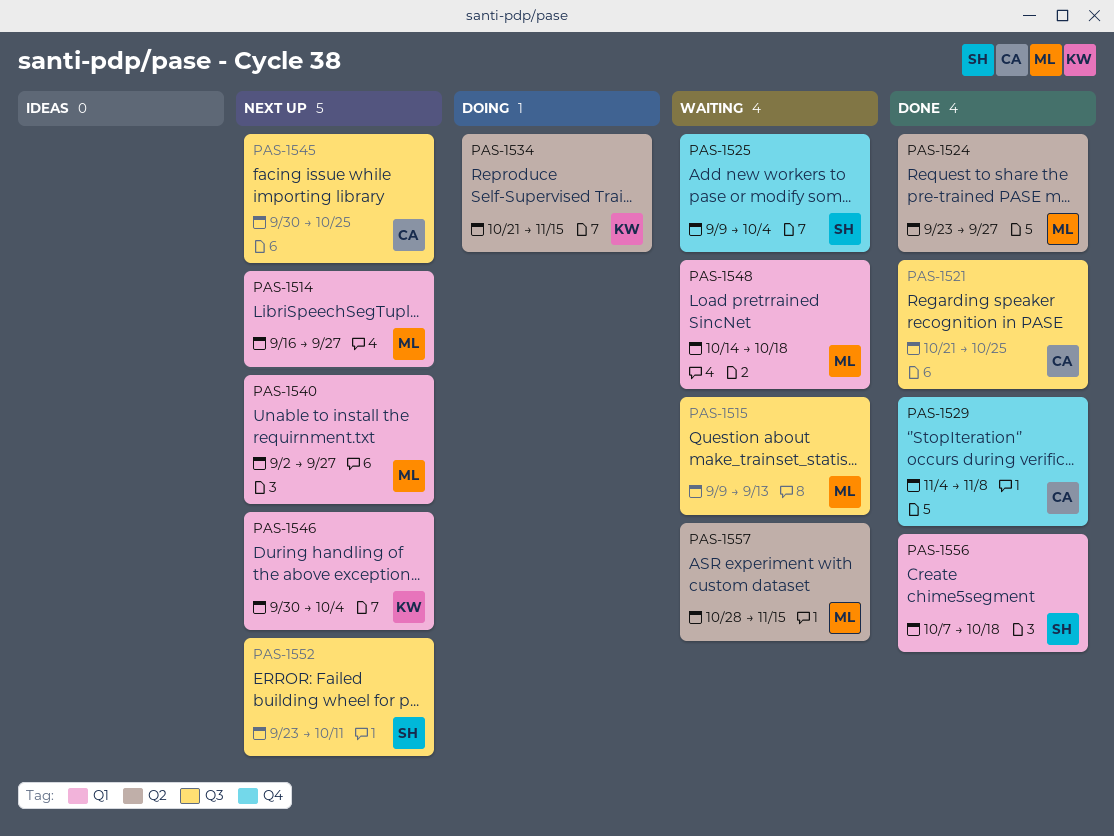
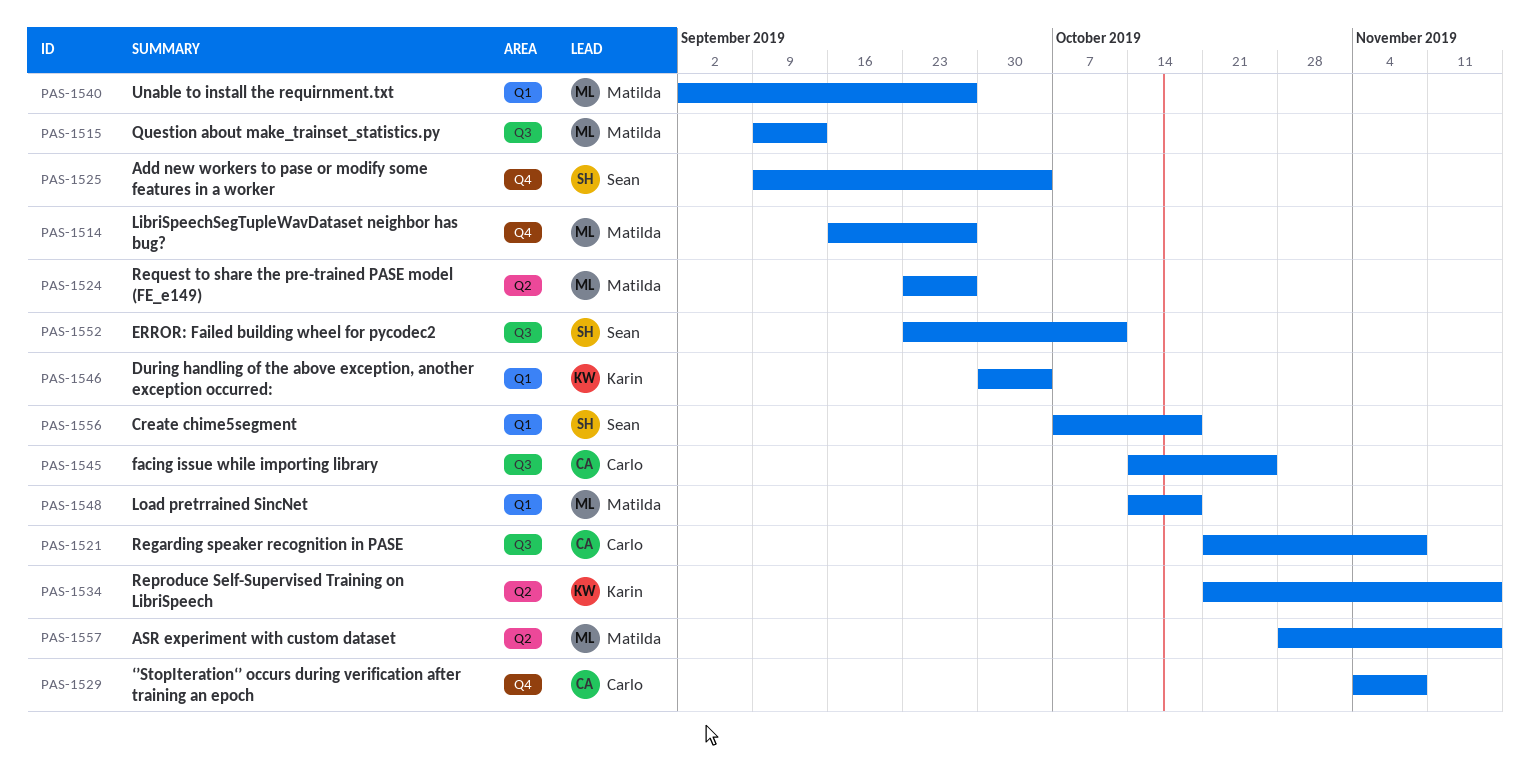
PAS-1514, label: Q1 -> Q4
PAS-1521, due: Oct 25 -> Nov 8
PAS-1545, start: Sep 30 -> Oct 14

